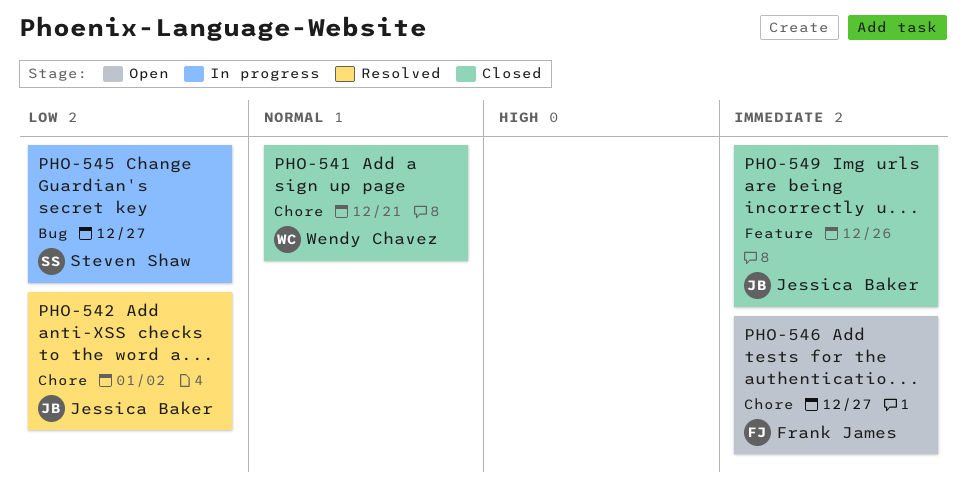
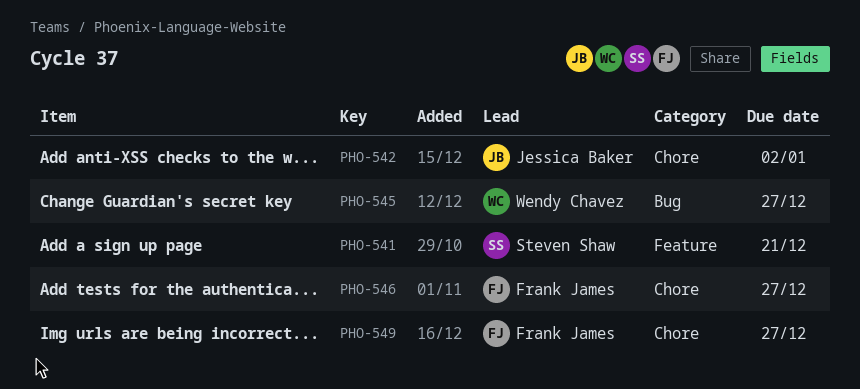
PHO-541, owner: Wendy Chavez -> Steven Shaw
PHO-541, label: Chore -> Feature
PHO-545, owner: Steven Shaw -> Wendy Chavez
PHO-549, owner: Jessica Baker -> Frank James
PHO-549, label: Feature -> Chore
PHO-549, due: Dec 26 -> Dec 27

